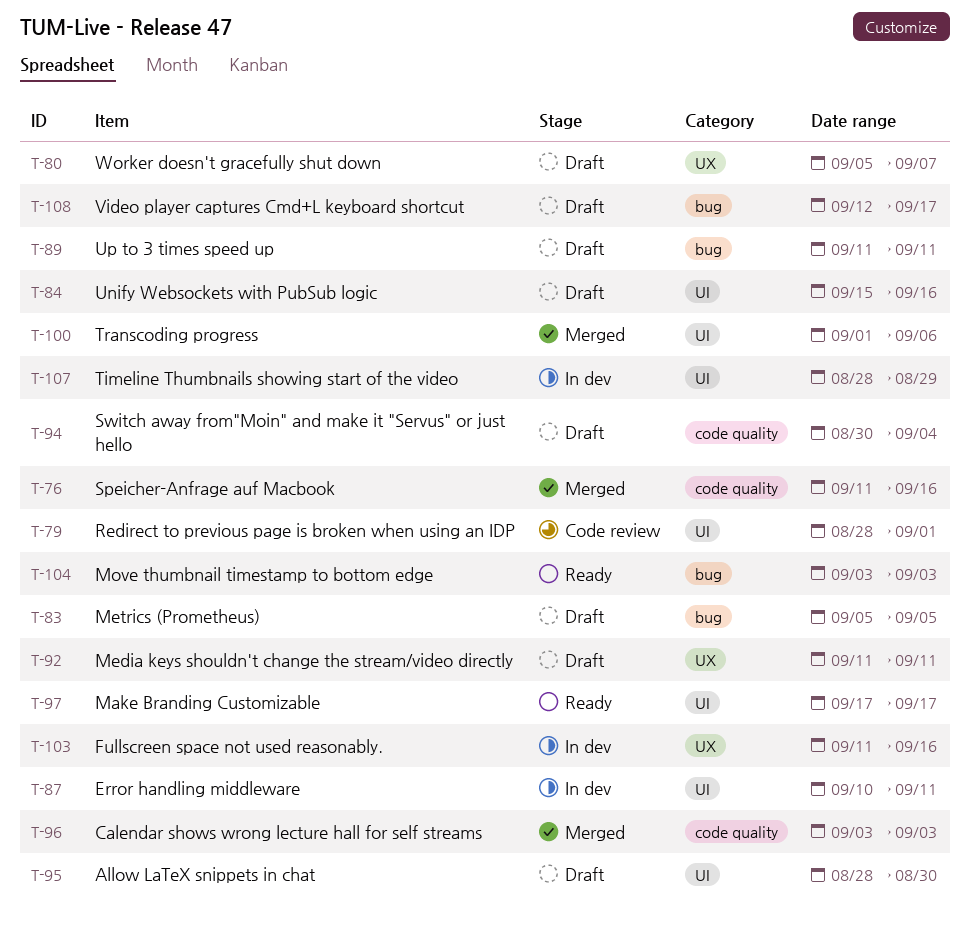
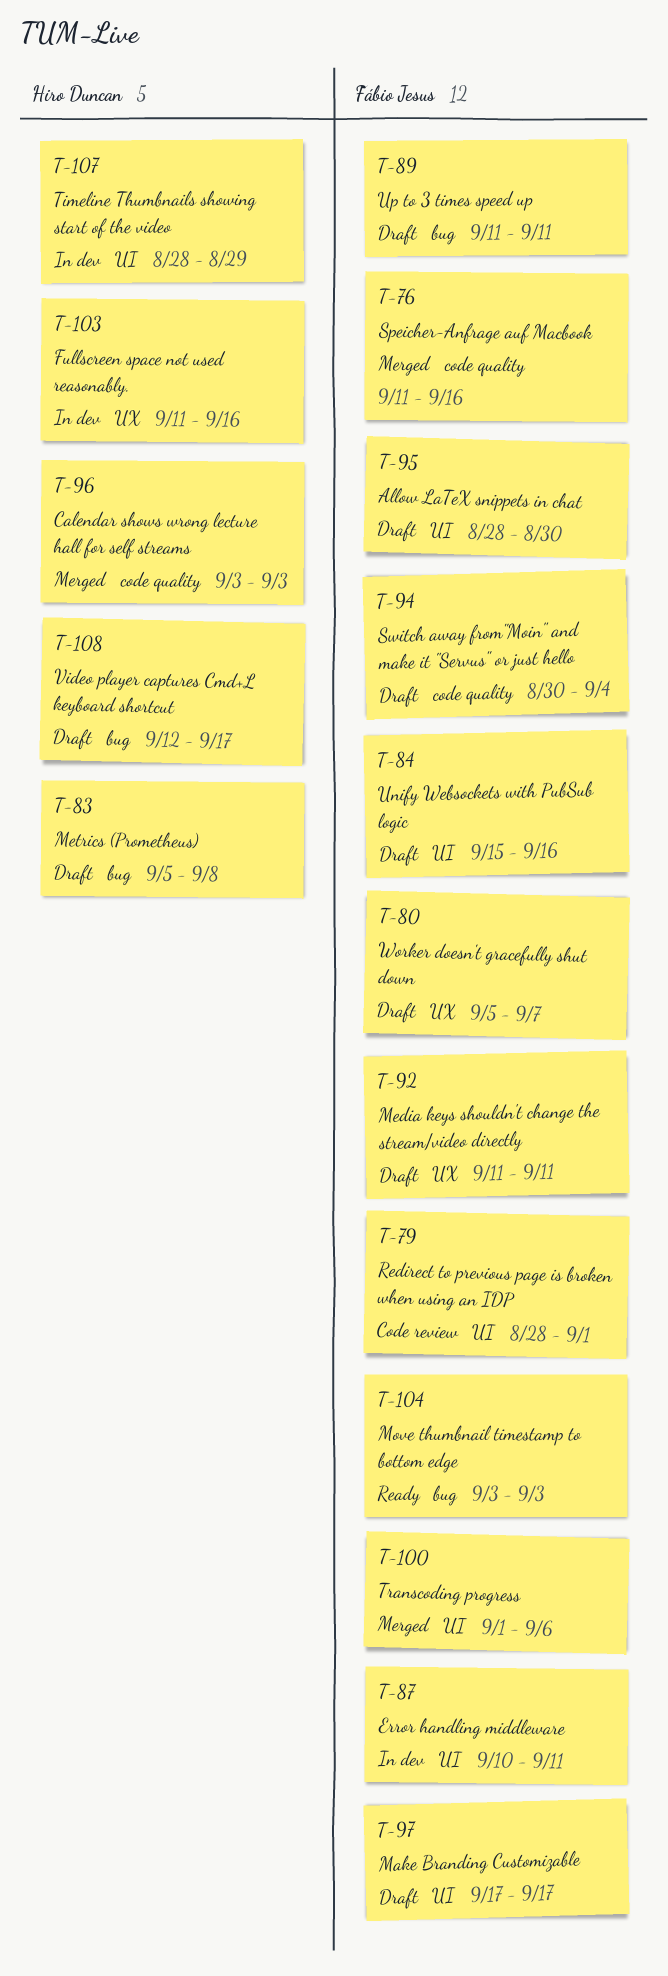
T-83, due: Sep 5 -> Sep 8
T-97, status: Ready -> Draft

